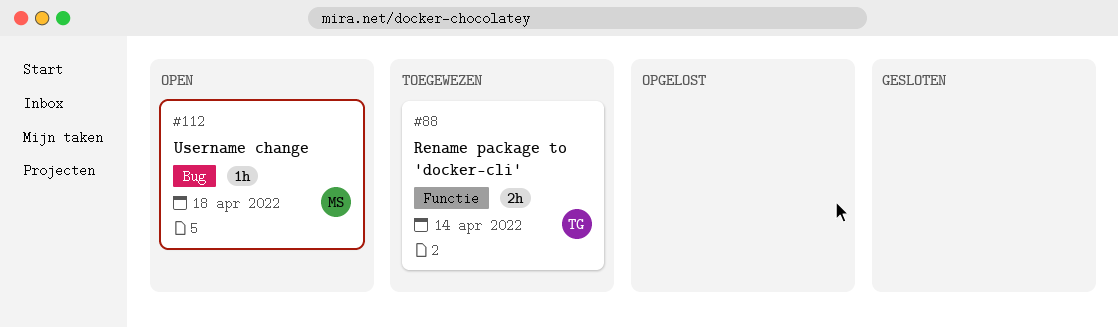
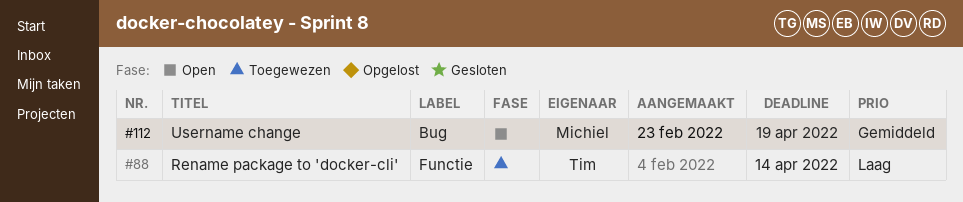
#112, due: Apr 18 -> Apr 19

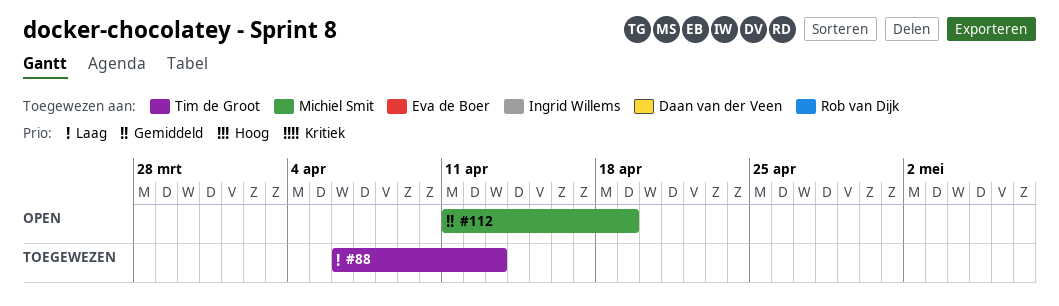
#88, due: Apr 14 -> Apr 13

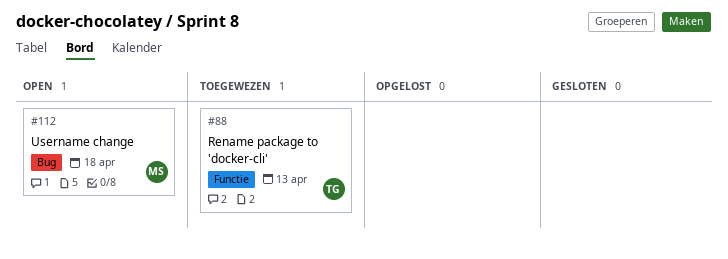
#112, due: Apr 19 -> Apr 18

